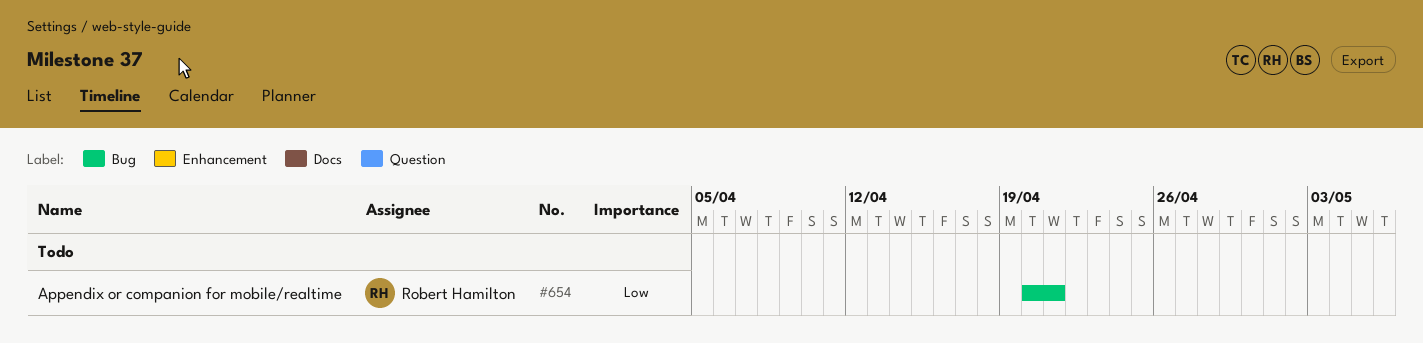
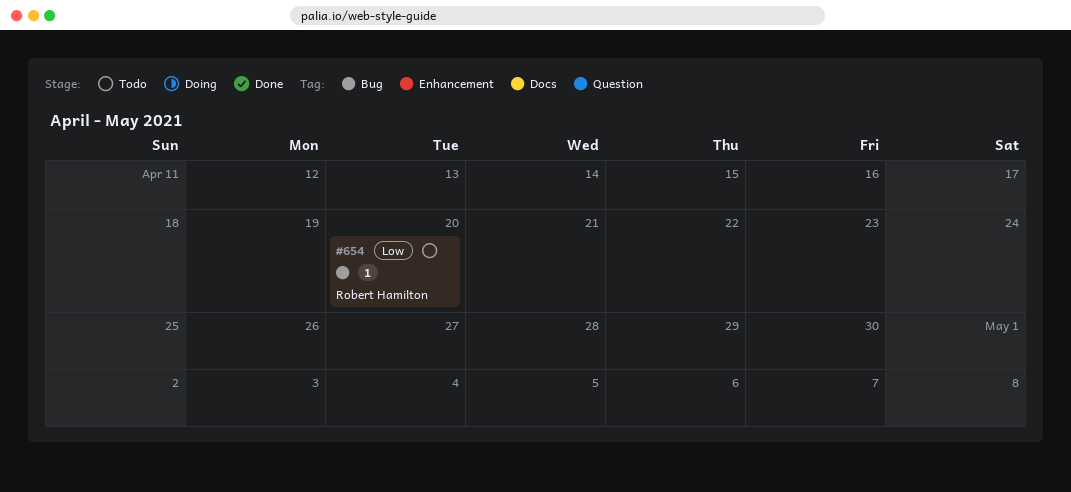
#654, due: Apr 21 -> Apr 20

